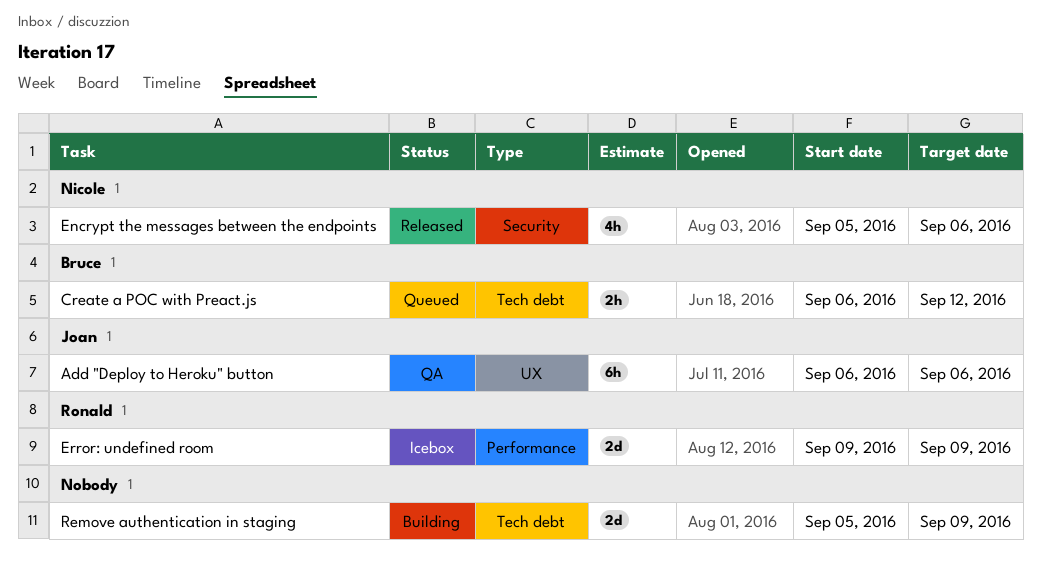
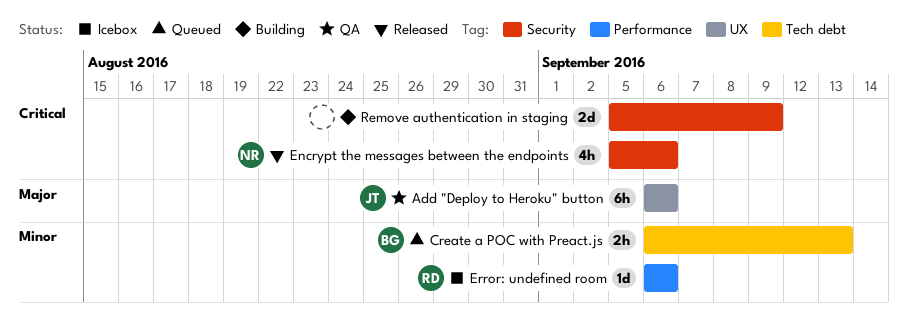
Create a POC with Preact.js, due: Sep 12 -> Sep 13
Error: undefined room, estimate: 2d -> 1d
Error: undefined room, start: Sep 9 -> Sep 6
Error: undefined room, due: Sep 9 -> Sep 6
Remove authentication in staging, label: Tech debt -> Security

